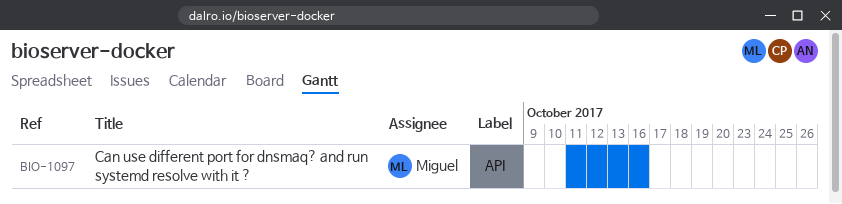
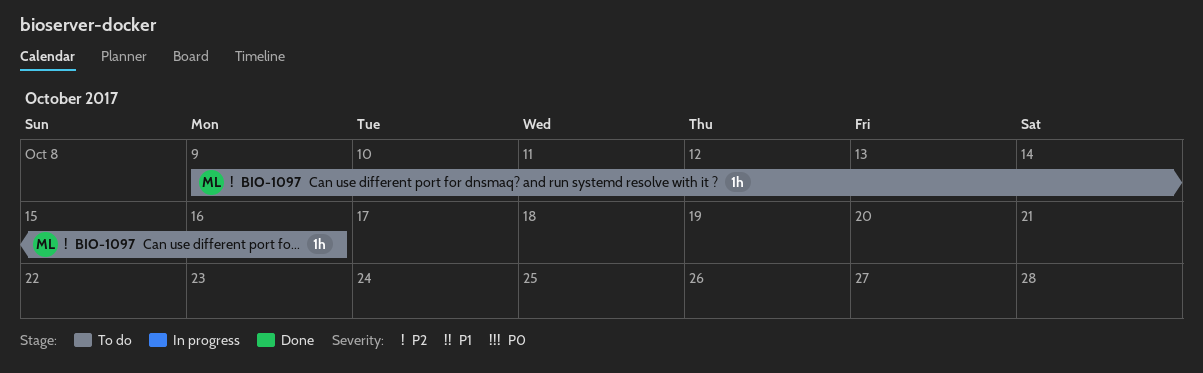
BIO-1097, start: Oct 11 -> Oct 9

